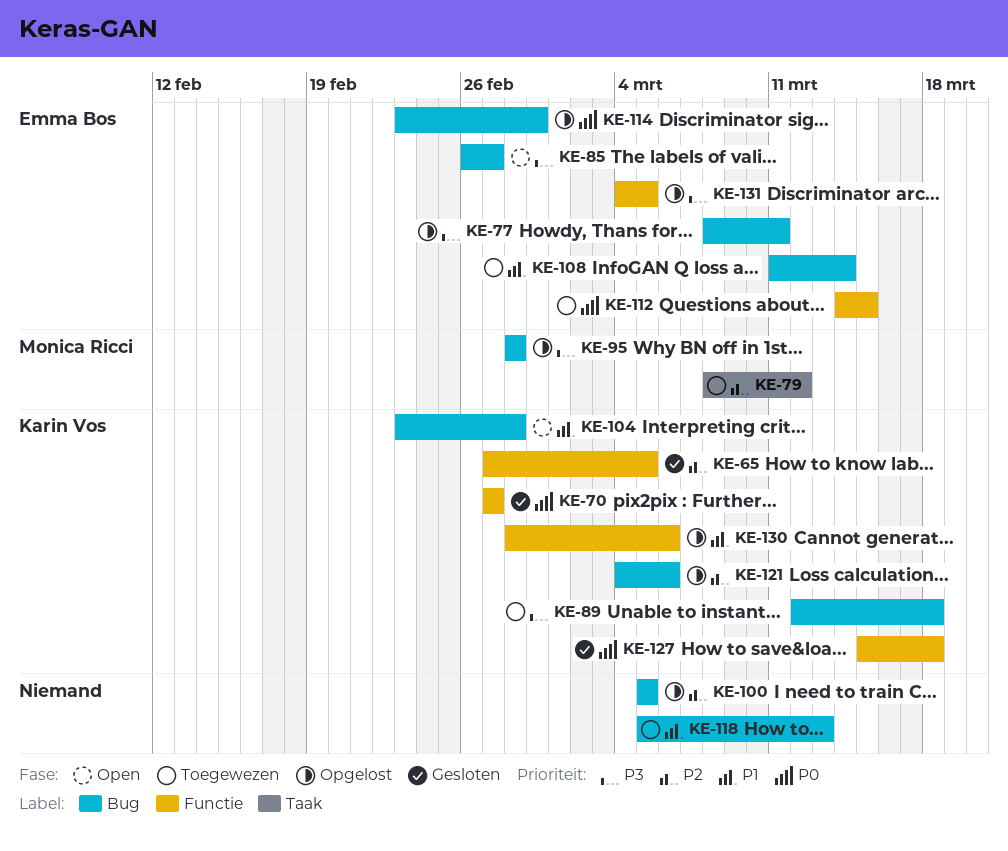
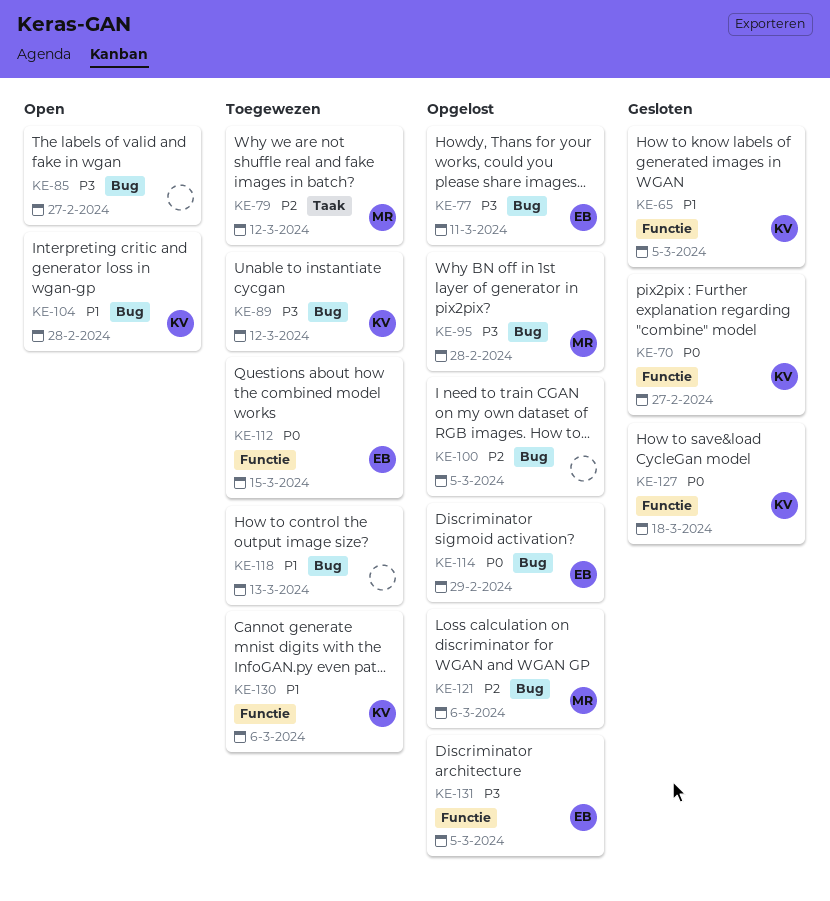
KE-65, priority: P2 -> P1
KE-85, owner: Emma Bos -> none
KE-89, due: Mar 18 -> Mar 12
KE-108: present -> none
KE-121, owner: Karin Vos -> Monica Ricci
KE-130, status: Opgelost -> Toegewezen

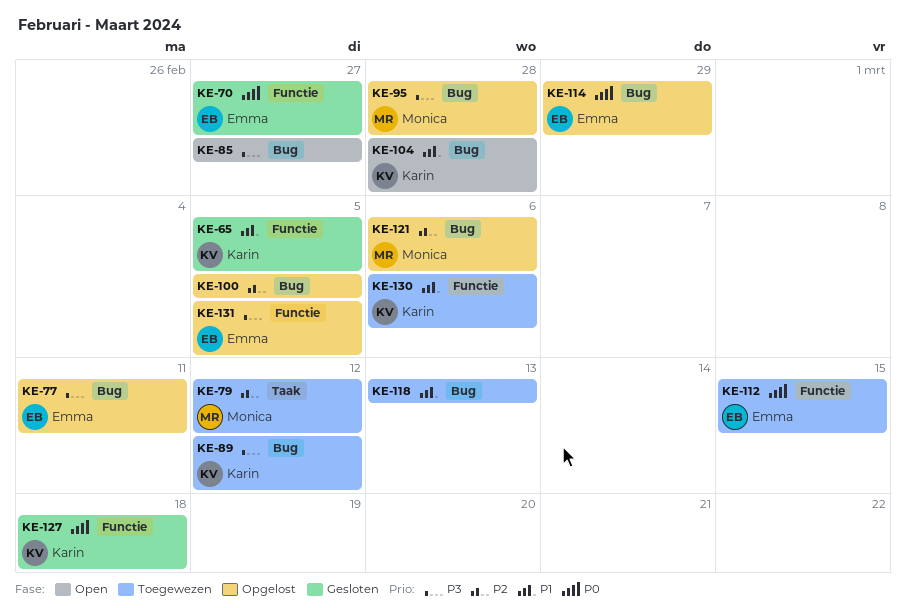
KE-70, owner: Karin -> Emma

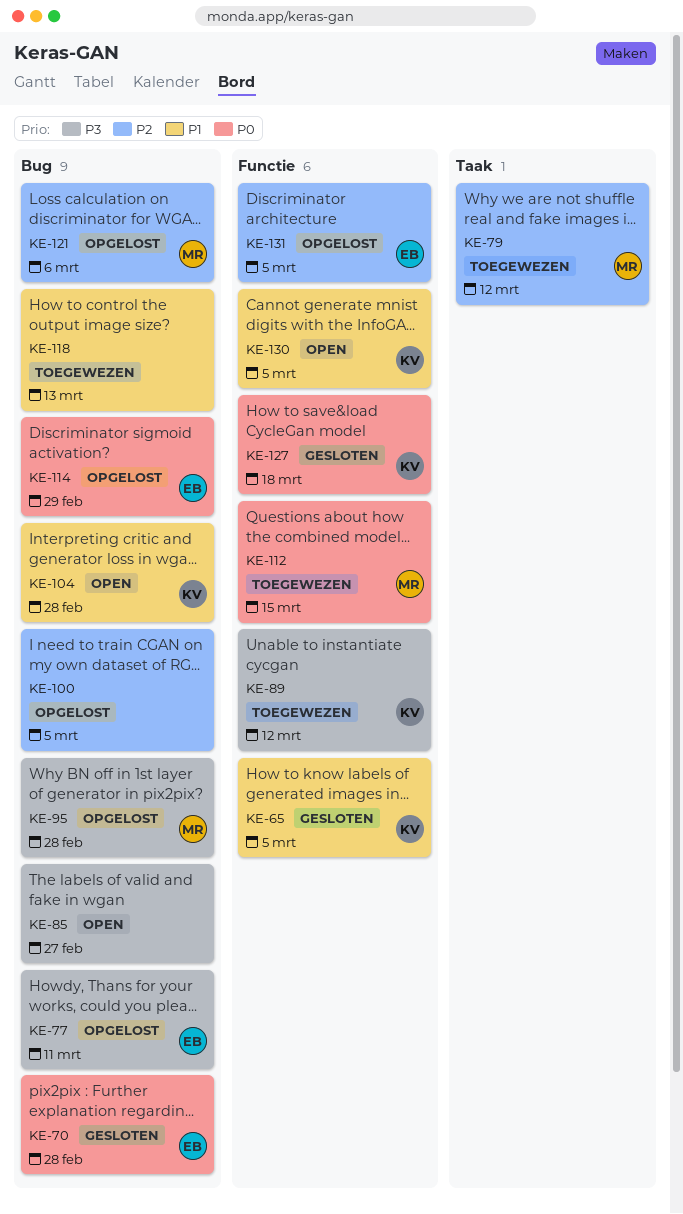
KE-70, label: Functie -> Bug
KE-70, due: Feb 27 -> Feb 28
KE-89, label: Bug -> Functie
KE-112, owner: Emma -> Monica
KE-130, status: Toegewezen -> Open
KE-130, due: Mar 6 -> Mar 5
KE-131, priority: P3 -> P2

